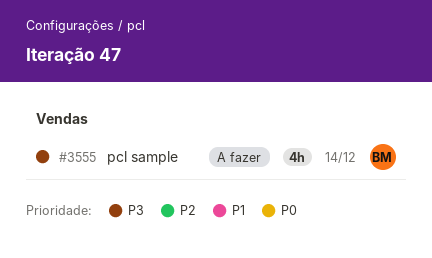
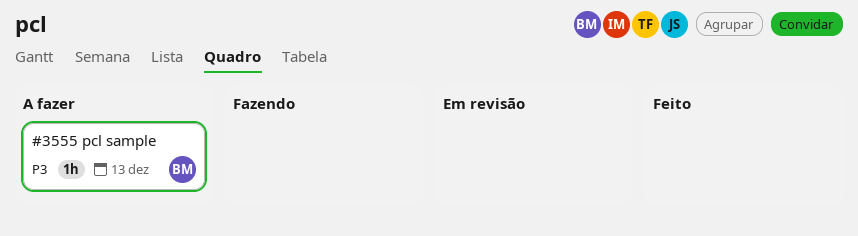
#3555, estimate: 4h -> 1h
#3555, due: Dec 14 -> Dec 13

